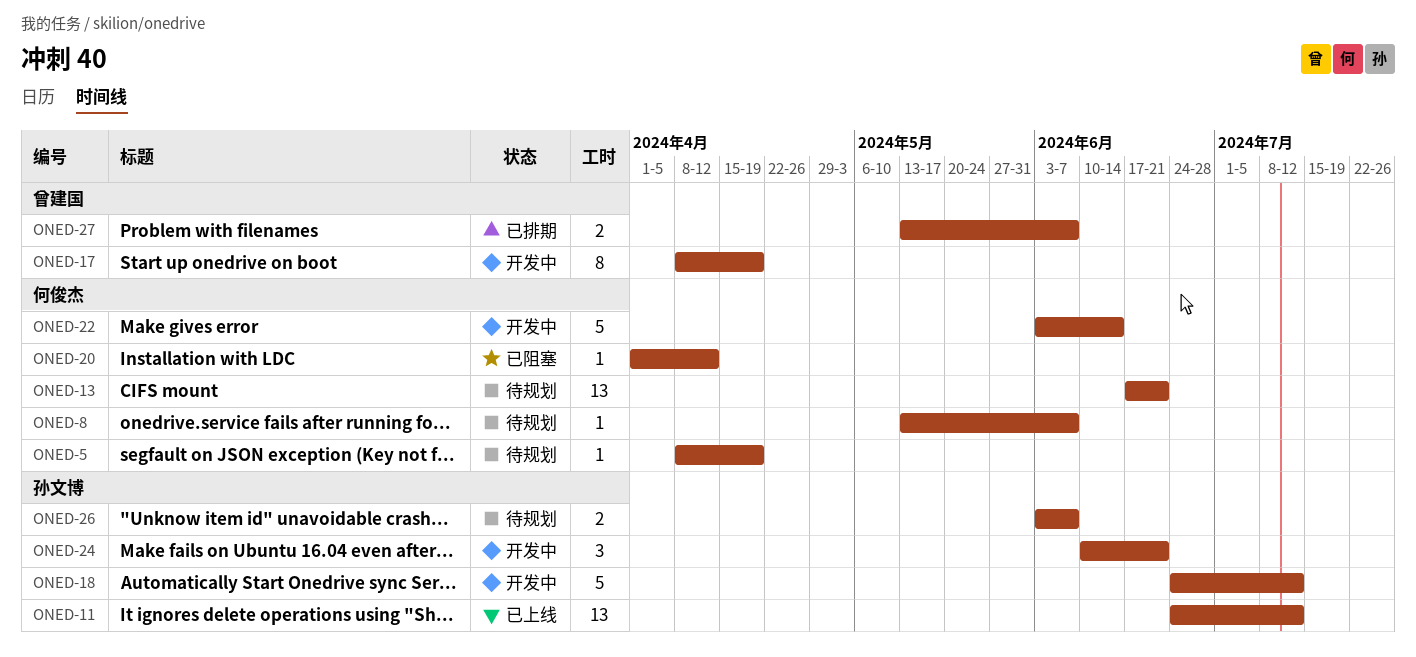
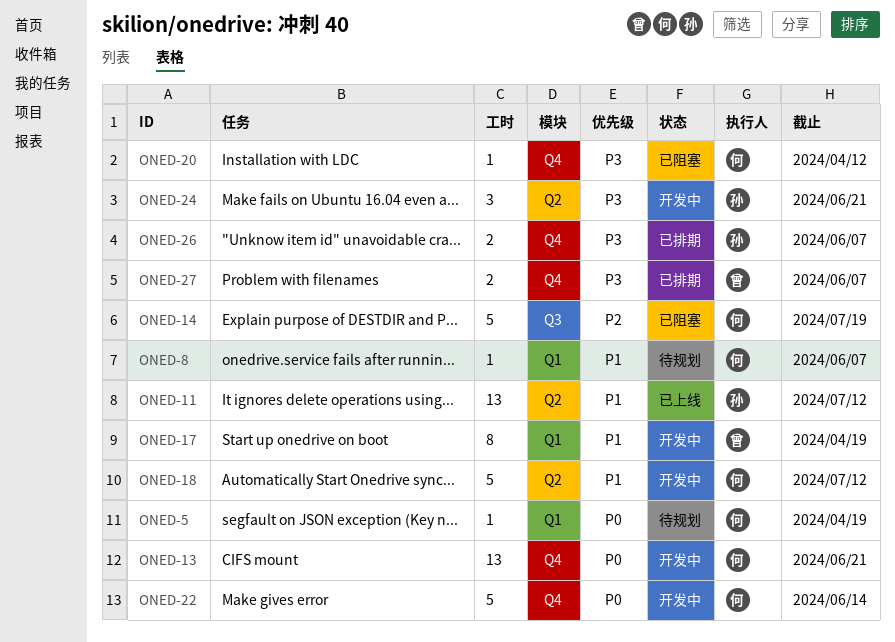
ONED-13, status: 待规划 -> 开发中
ONED-14: none -> present
ONED-18, owner: 孙文博 -> 何俊杰
ONED-26, status: 待规划 -> 已排期

